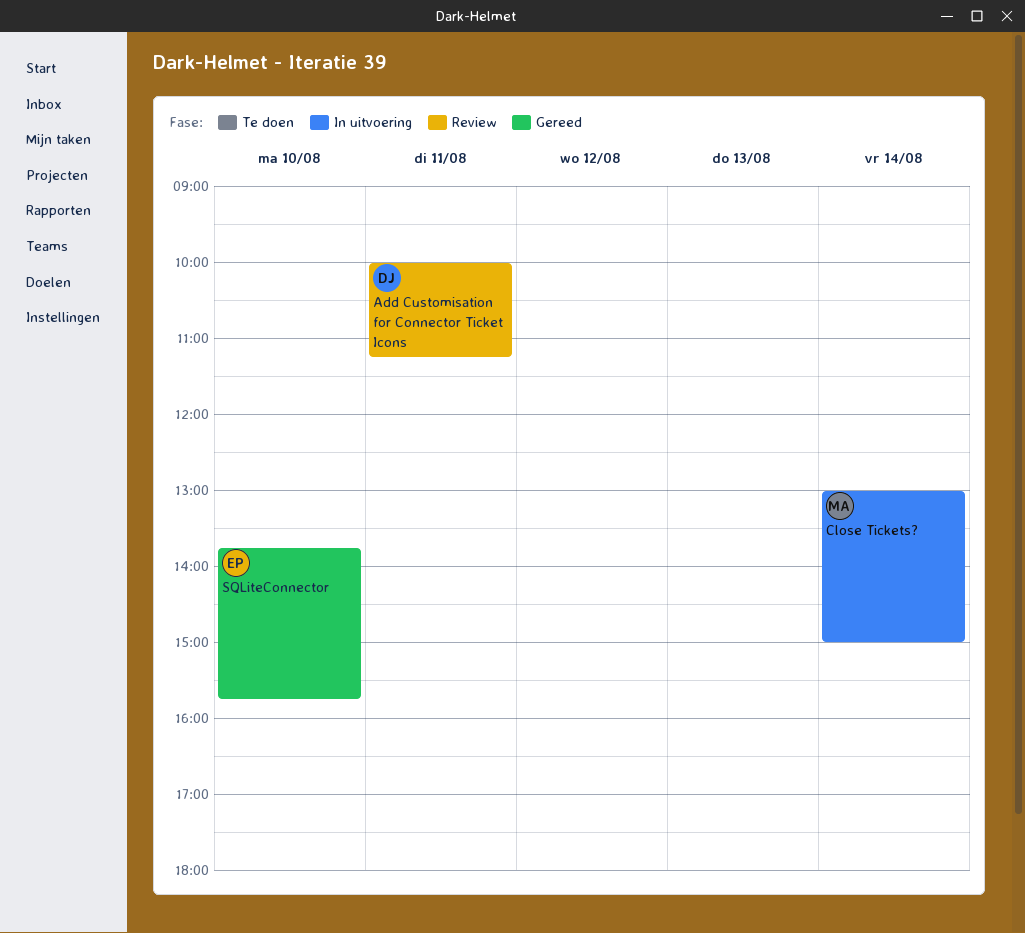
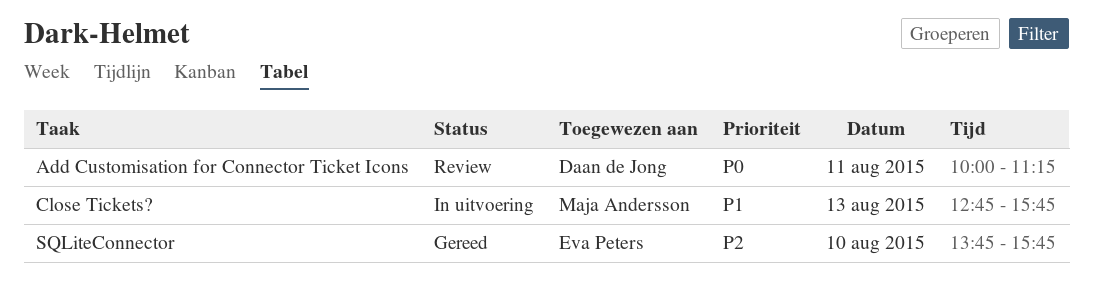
Close Tickets?, day: Aug 14 -> Aug 13
Close Tickets?, begins: 13:00 -> 12:45
Close Tickets?, ends: 15:00 -> 15:45

